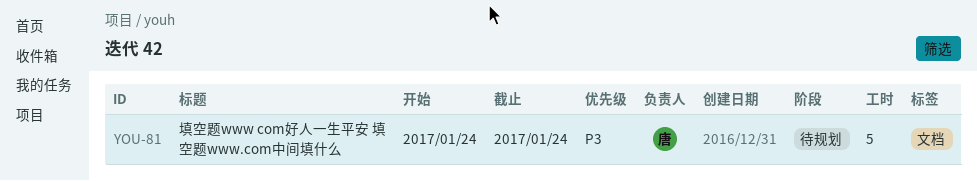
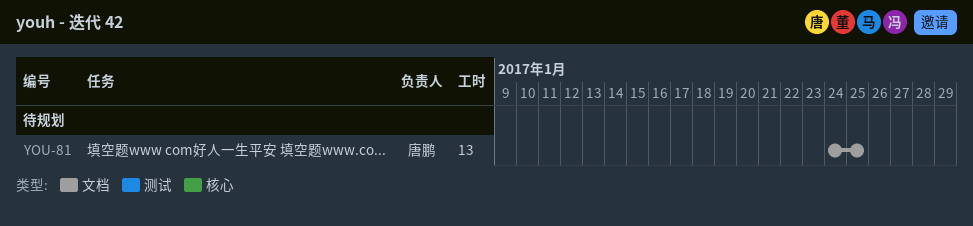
YOU-81, estimate: 5 -> 13
YOU-81, due: Jan 24 -> Jan 25

